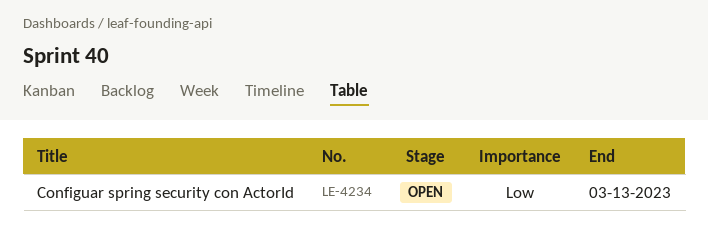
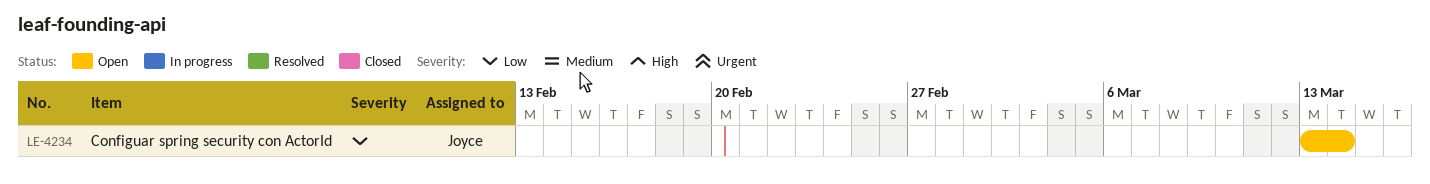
LE-4234, due: Mar 13 -> Mar 14

